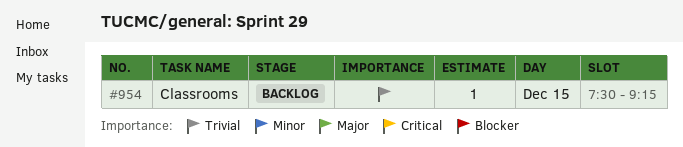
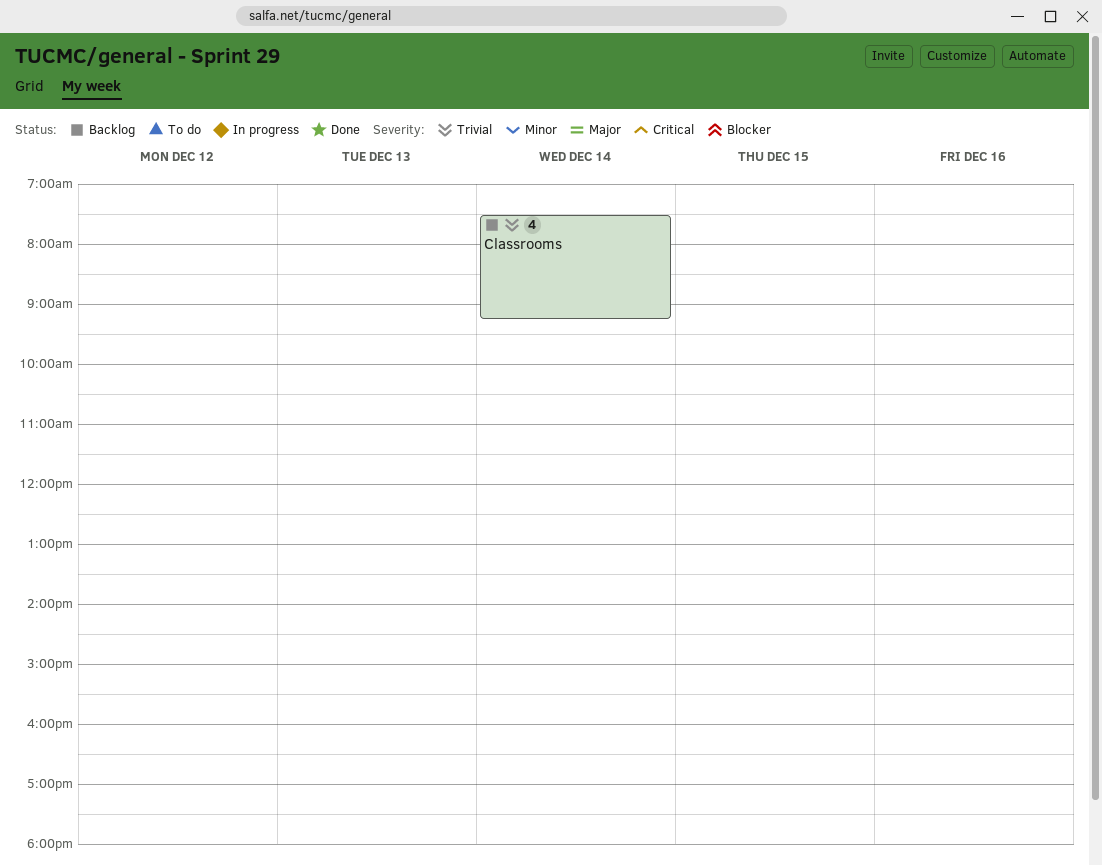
Classrooms, estimate: 1 -> 4
Classrooms, day: Dec 15 -> Dec 14

